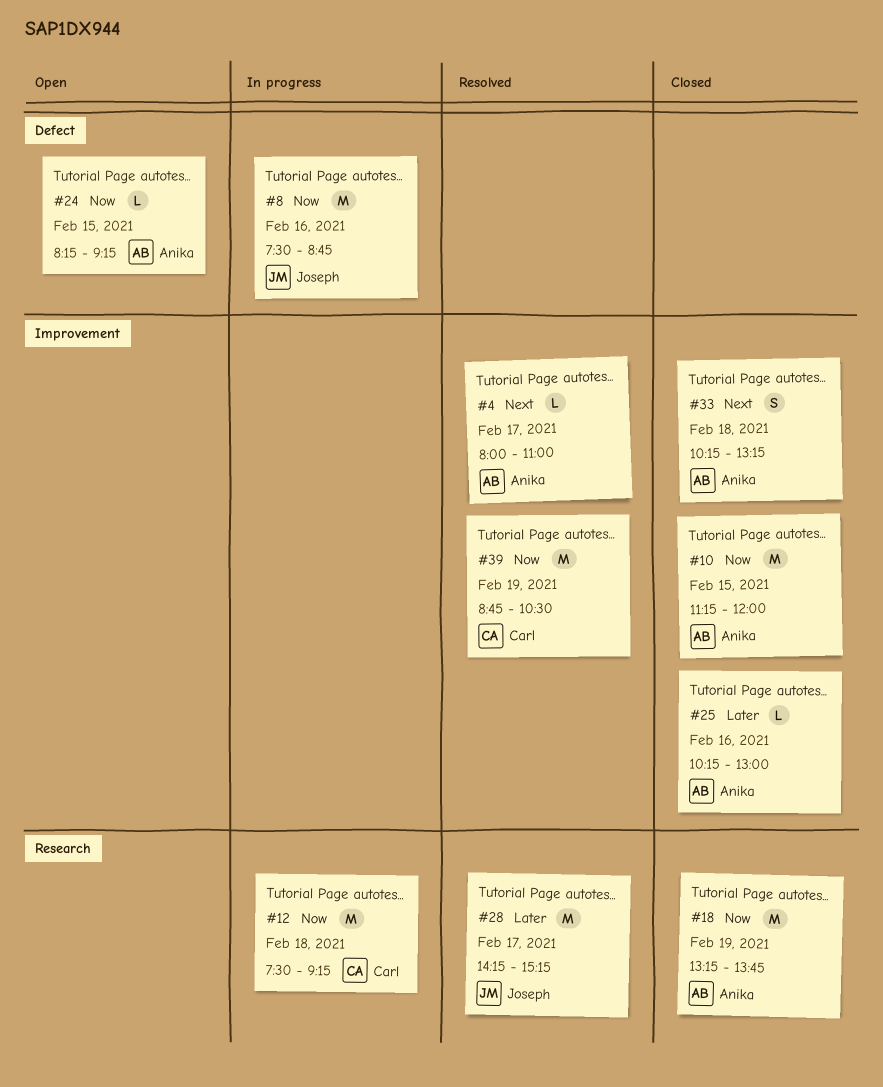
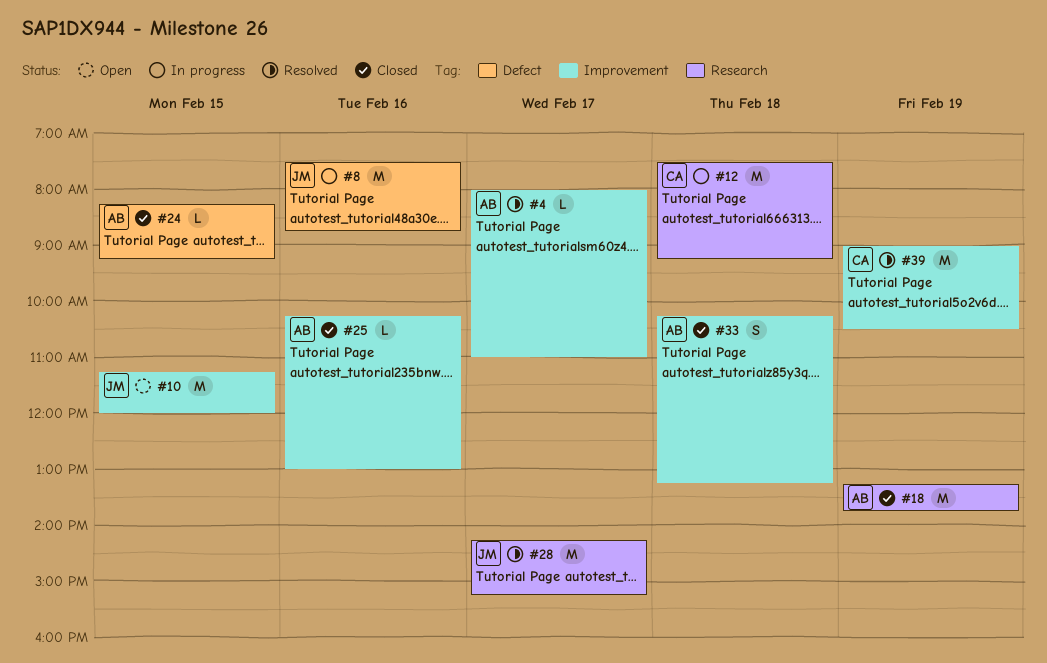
#10, status: Closed -> Open
#10, owner: Anika -> Joseph
#24, status: Open -> Closed
#39, begins: 08:45 -> 09:00

